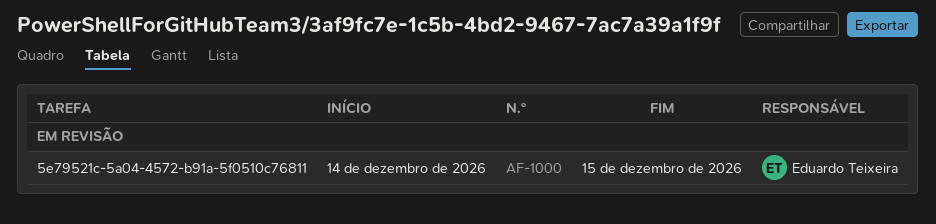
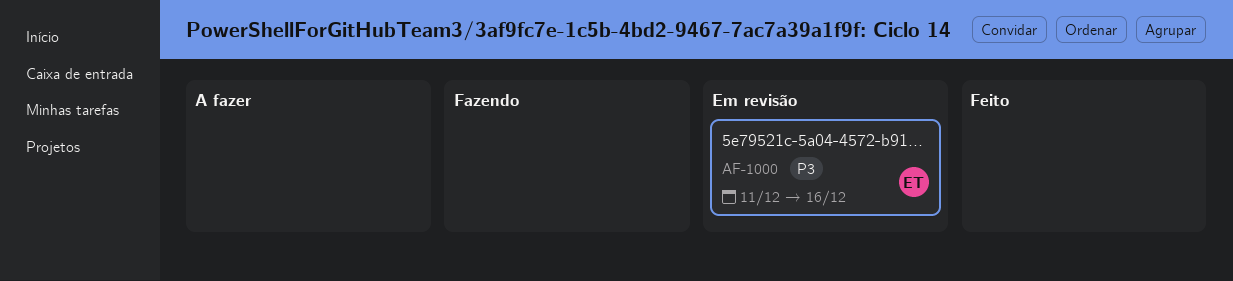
AF-1000, start: Dec 14 -> Dec 11
AF-1000, due: Dec 15 -> Dec 16

